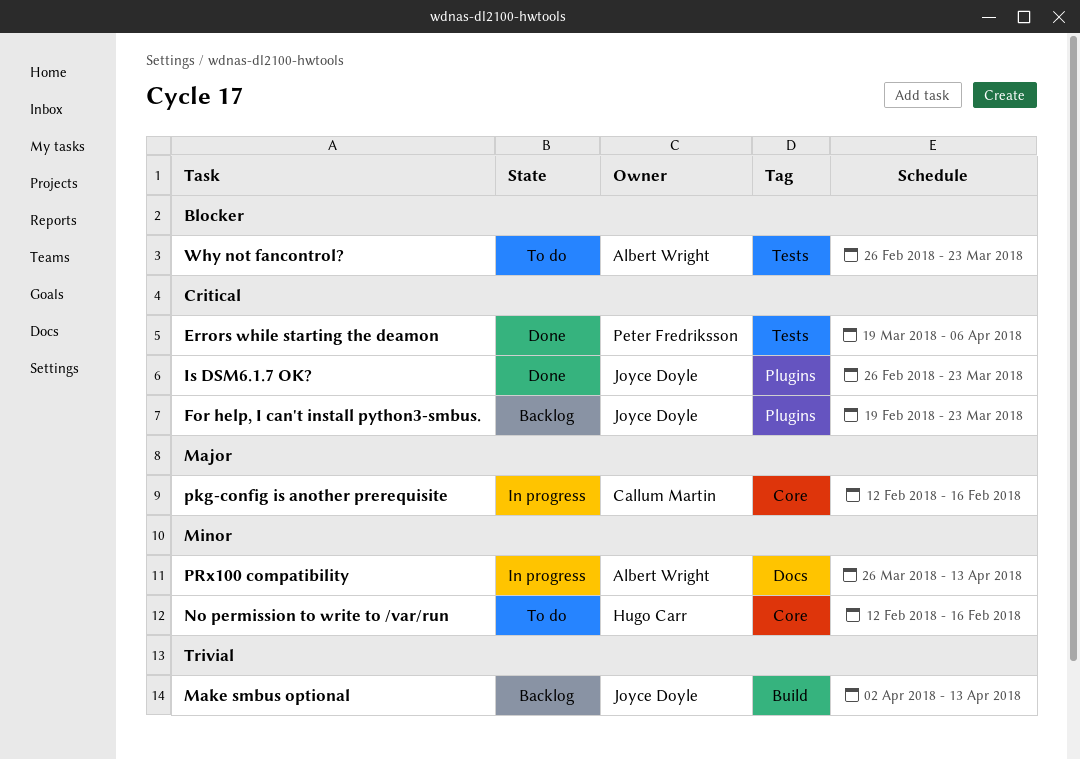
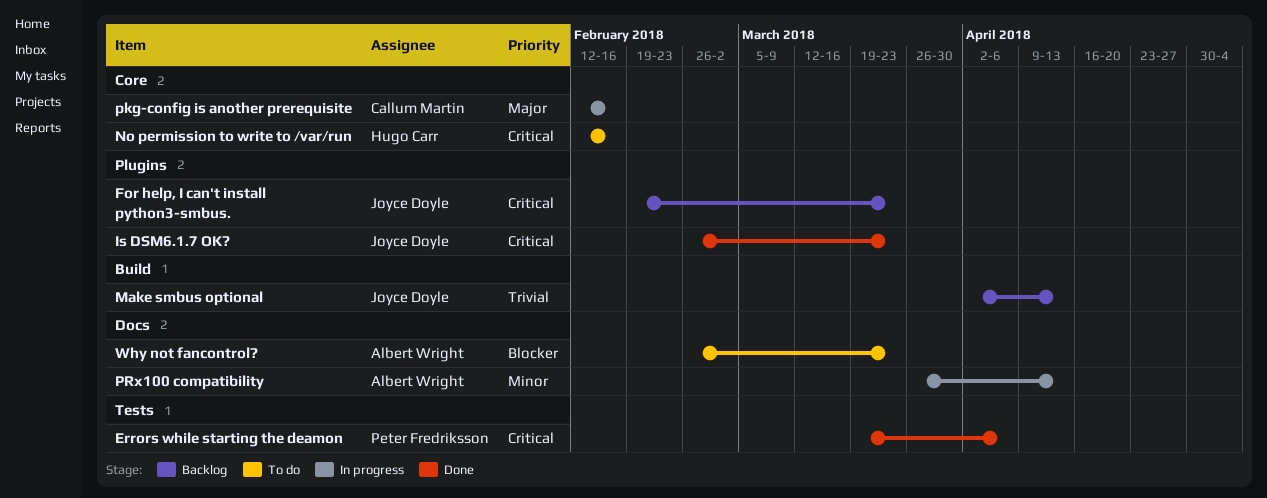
No permission to write to /var/run, priority: Minor -> Critical
Why not fancontrol?, label: Tests -> Docs

